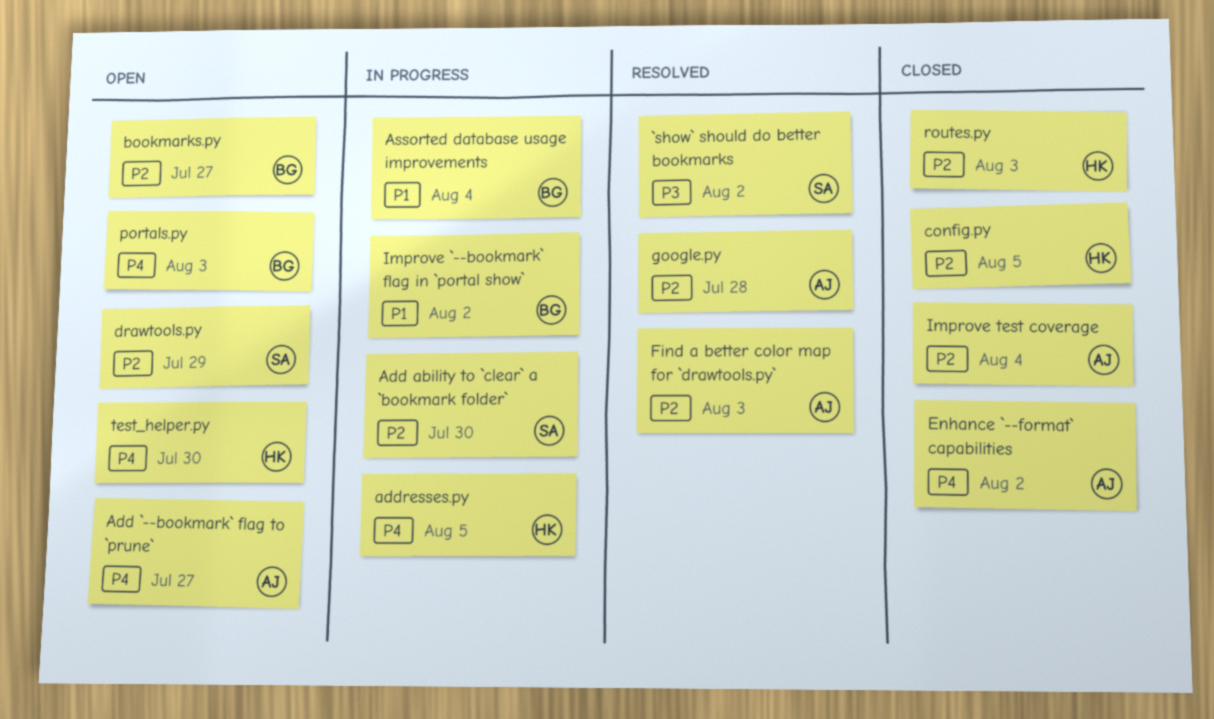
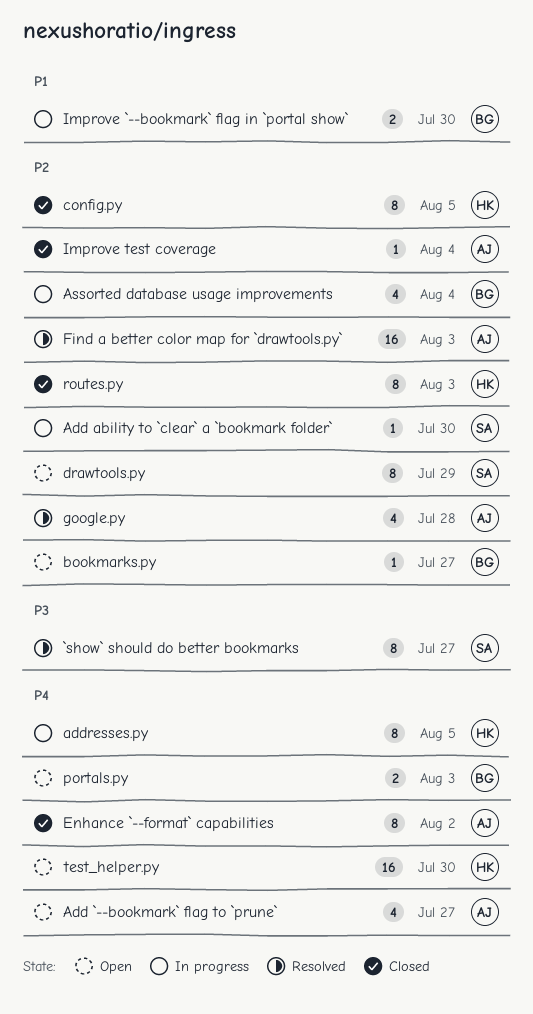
`show` should do better bookmarks, due: Aug 2 -> Jul 27
Assorted database usage improvements, priority: P1 -> P2
Improve `--bookmark` flag in `portal show`, due: Aug 2 -> Jul 30

